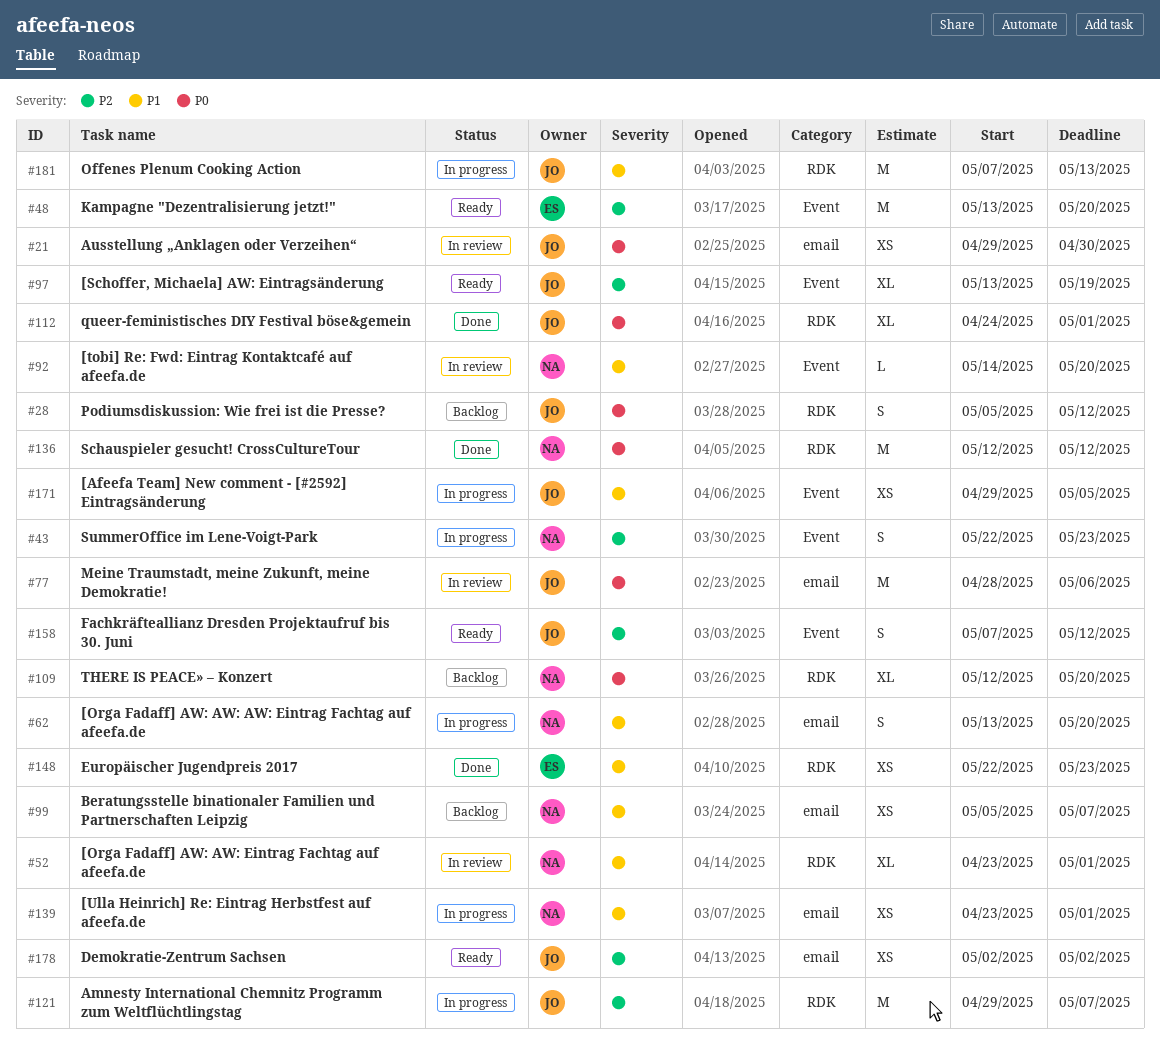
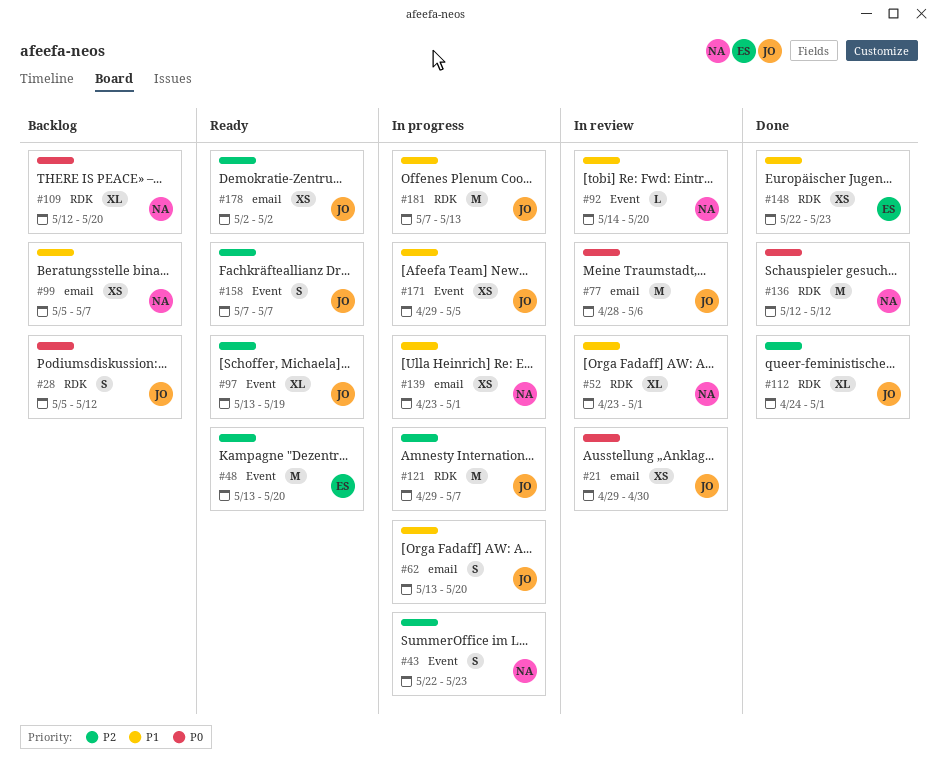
#62, owner: NA -> JO
#112, priority: P0 -> P2
#158, due: May 12 -> May 7

